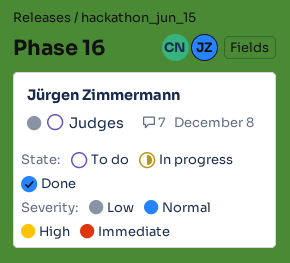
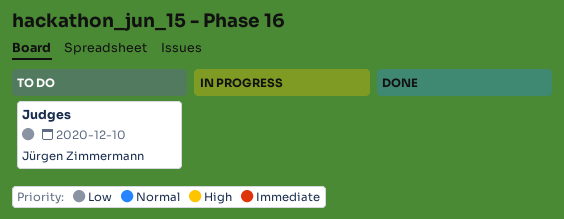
Judges, due: Dec 8 -> Dec 10

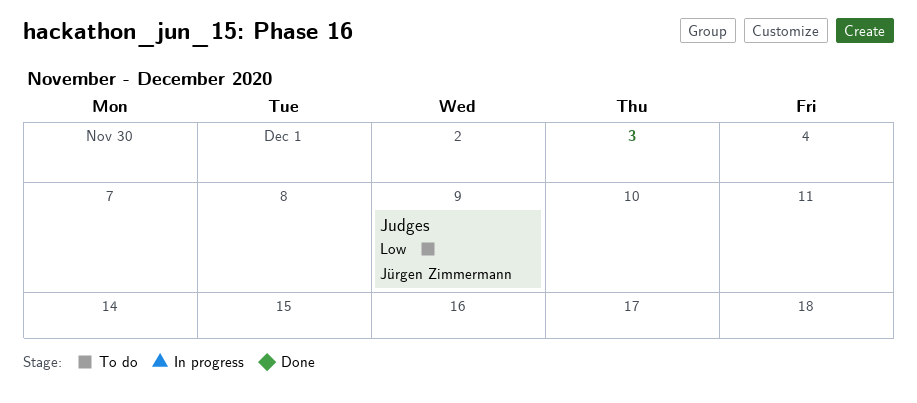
Judges, due: Dec 10 -> Dec 9

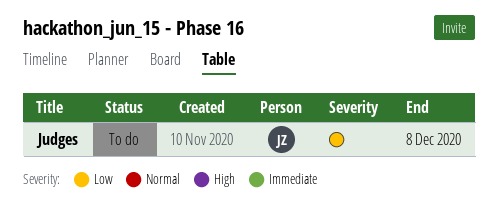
Judges, due: Dec 9 -> Dec 8

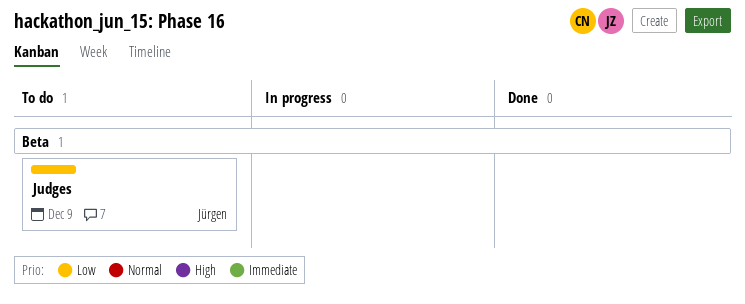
Judges, due: Dec 8 -> Dec 9

